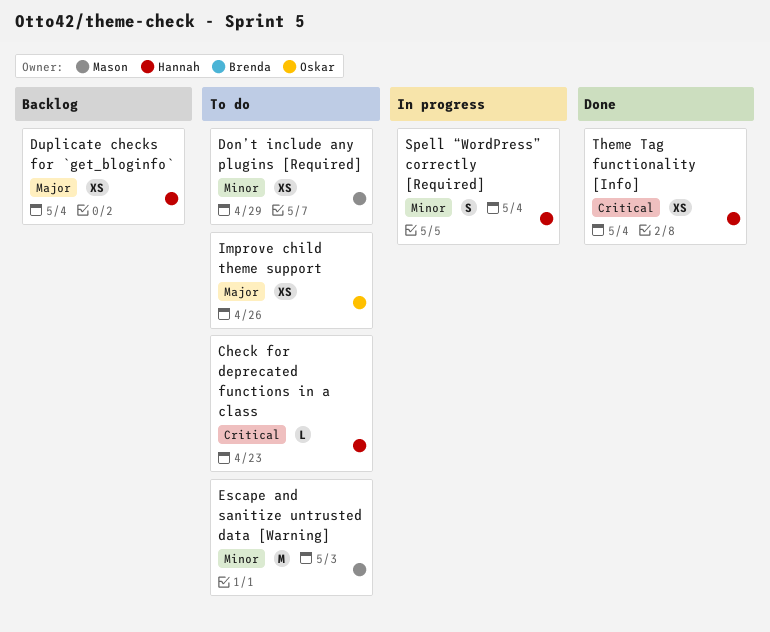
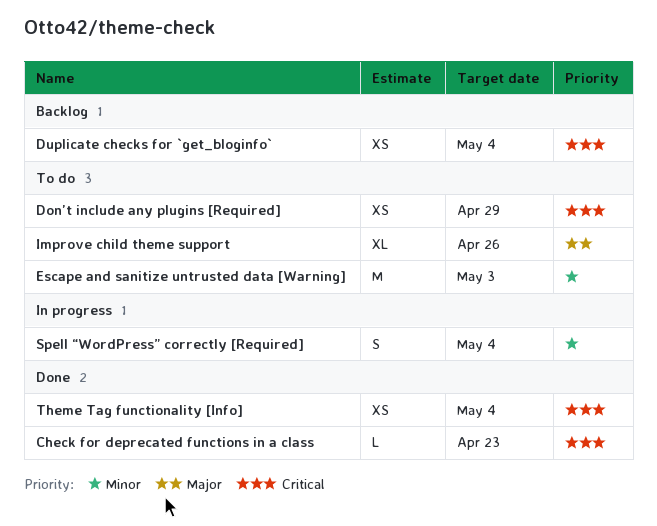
Check for deprecated functions in a class, status: To do -> Done
Don’t include any plugins [Required], priority: Minor -> Critical
Duplicate checks for `get_bloginfo`, priority: Major -> Critical
Improve child theme support, estimate: XS -> XL

